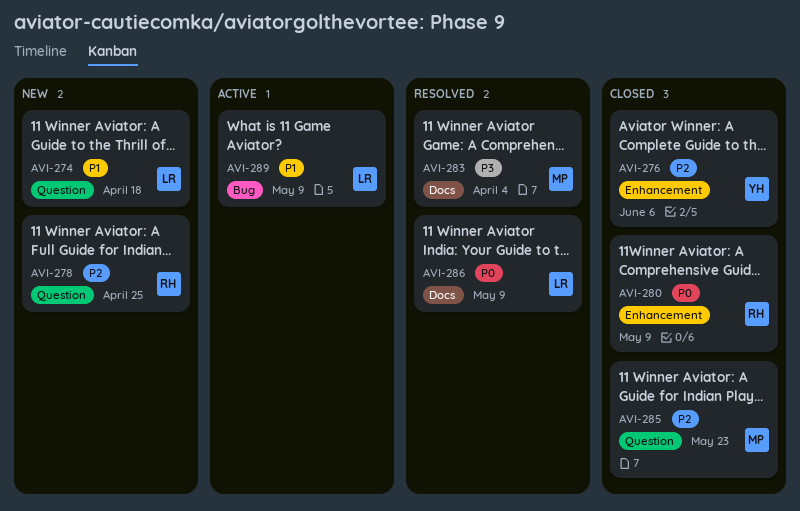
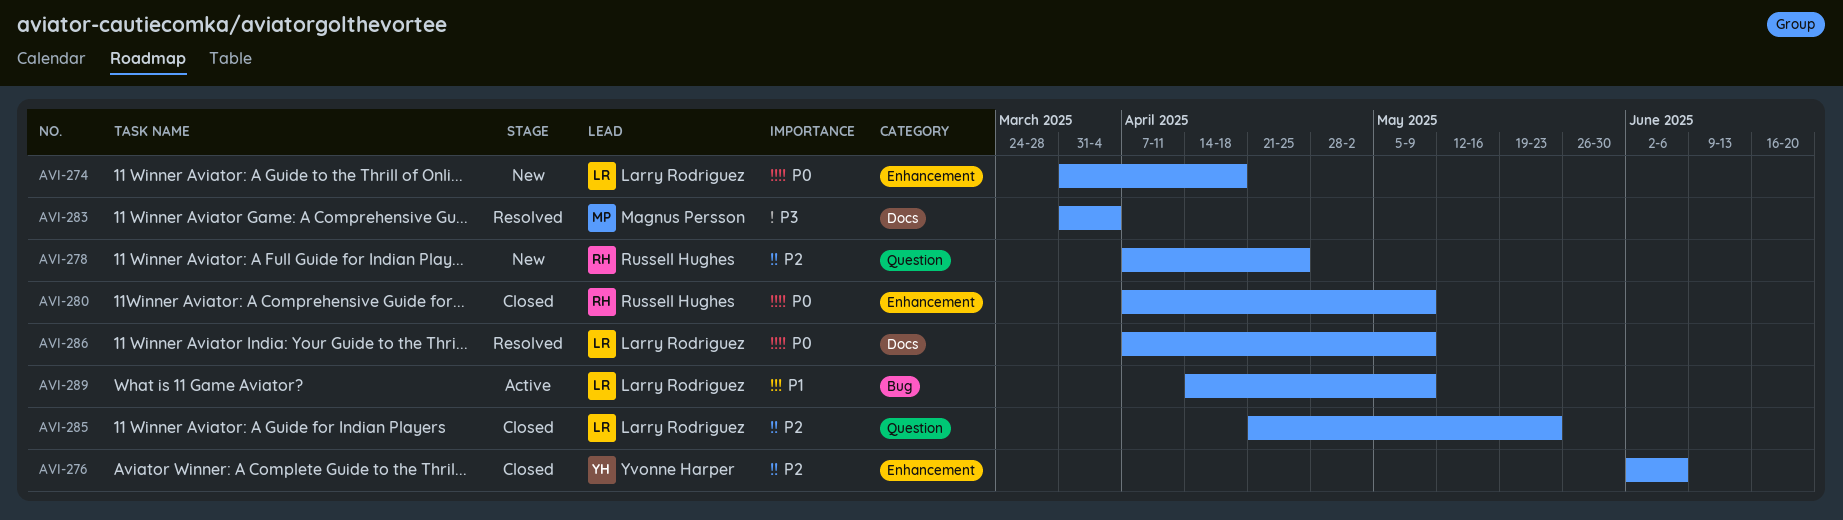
AVI-274, priority: P1 -> P0
AVI-274, label: Question -> Enhancement
AVI-285, owner: Magnus Persson -> Larry Rodriguez

